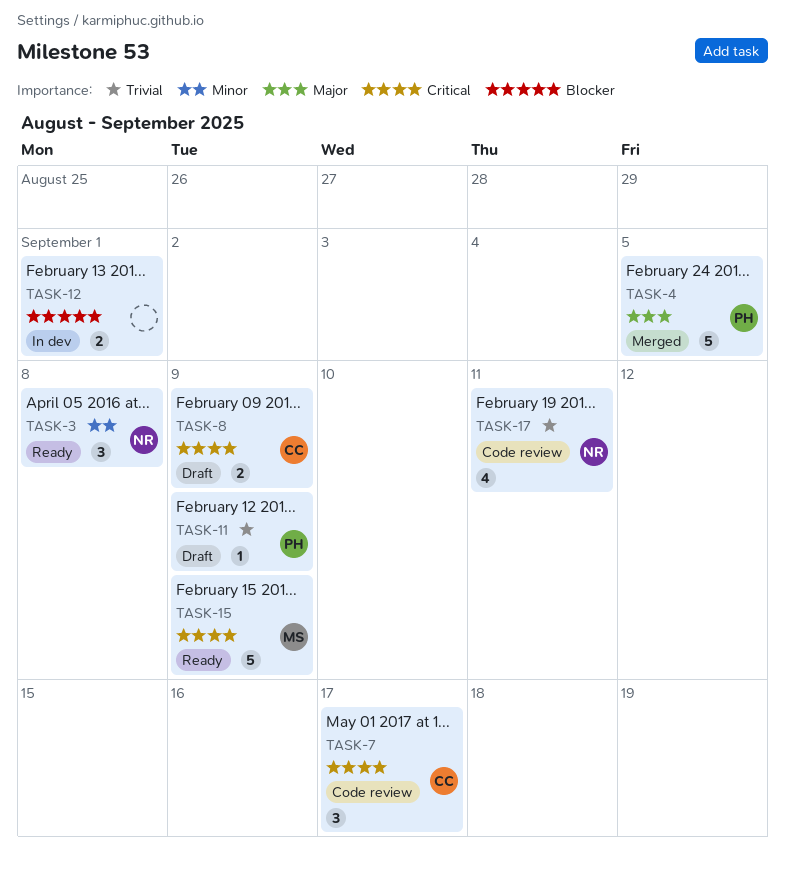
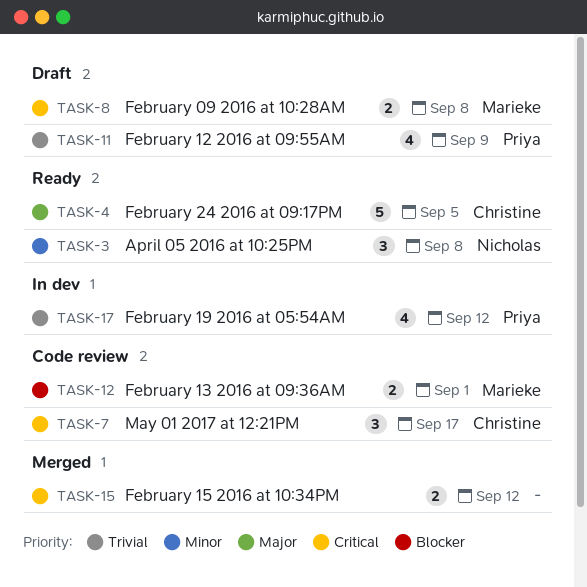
TASK-4, status: Merged -> Ready
TASK-4, owner: Priya -> Christine
TASK-8, owner: Christine -> Marieke
TASK-8, due: Sep 9 -> Sep 8
TASK-11, estimate: 1 -> 4
TASK-12, status: In dev -> Code review
TASK-12, owner: none -> Marieke
TASK-15, status: Ready -> Merged
TASK-15, owner: Marieke -> none
TASK-15, estimate: 5 -> 2
TASK-15, due: Sep 9 -> Sep 12
TASK-17, status: Code review -> In dev
TASK-17, owner: Nicholas -> Priya
TASK-17, due: Sep 11 -> Sep 12

